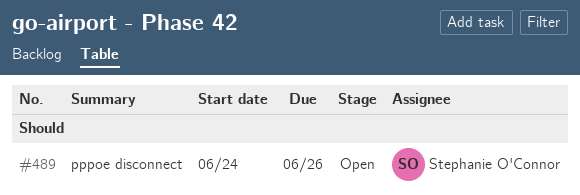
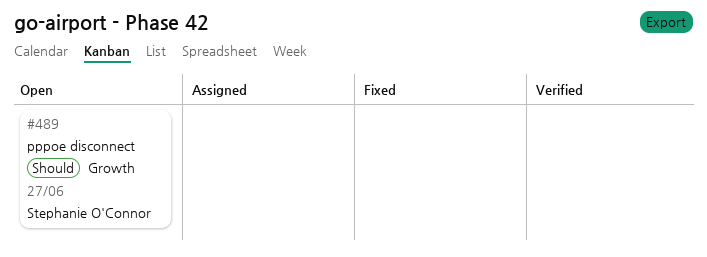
#489, due: Jun 26 -> Jun 27

